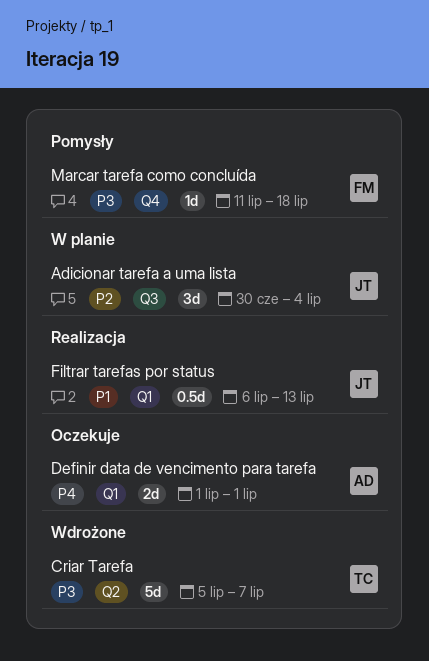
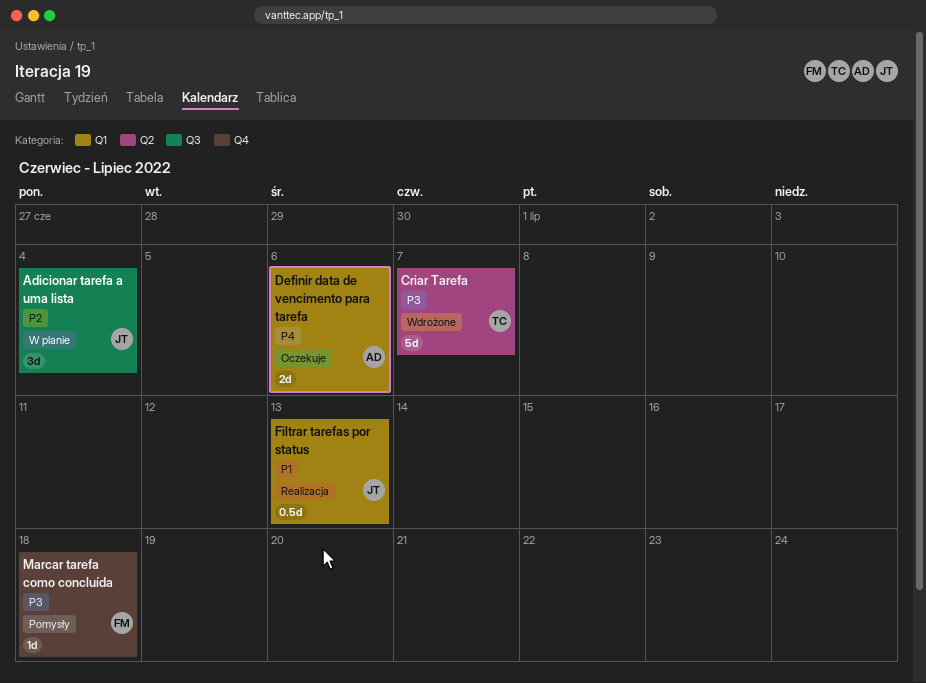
Definir data de vencimento para tarefa, due: Jul 1 -> Jul 6

